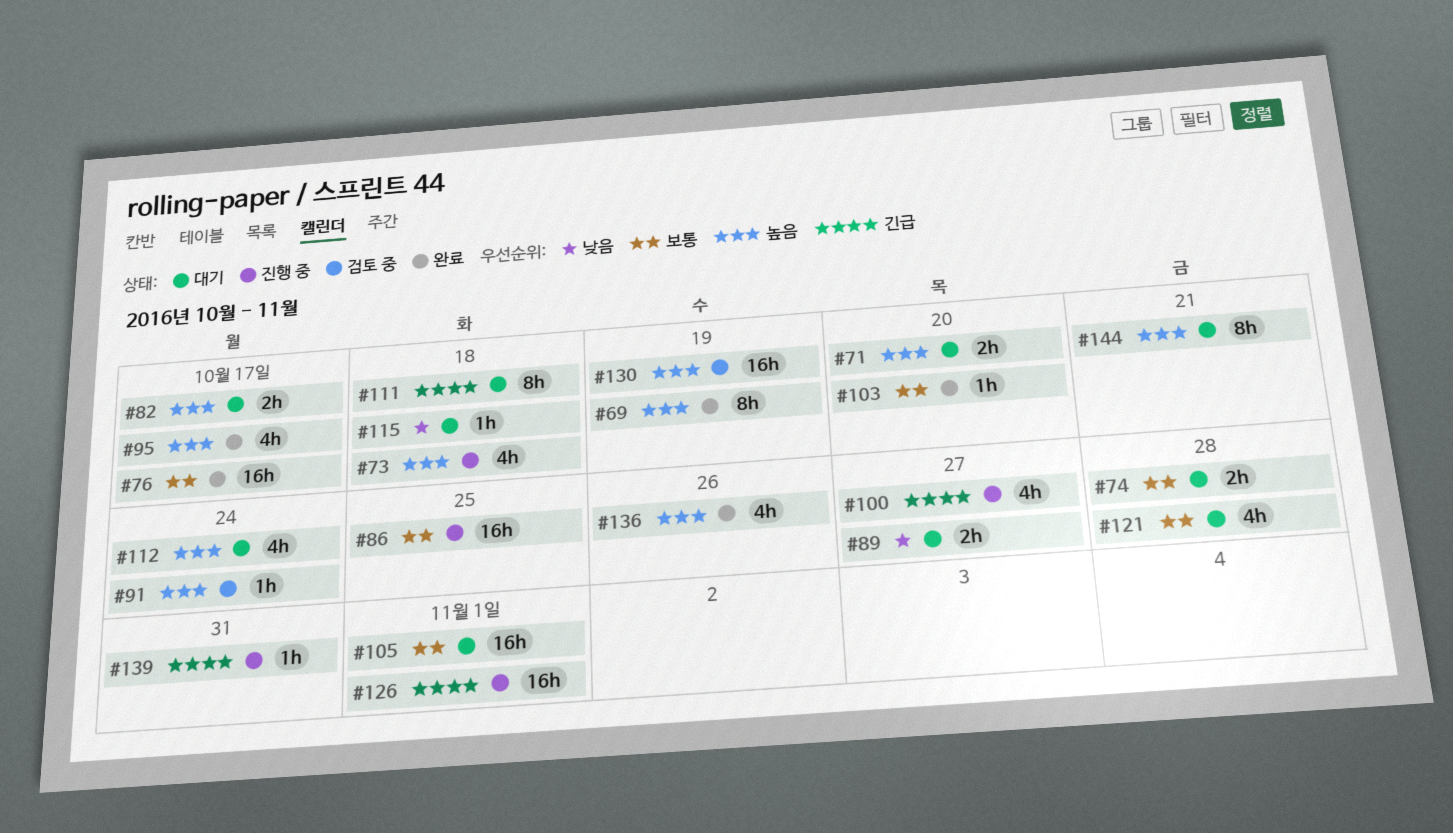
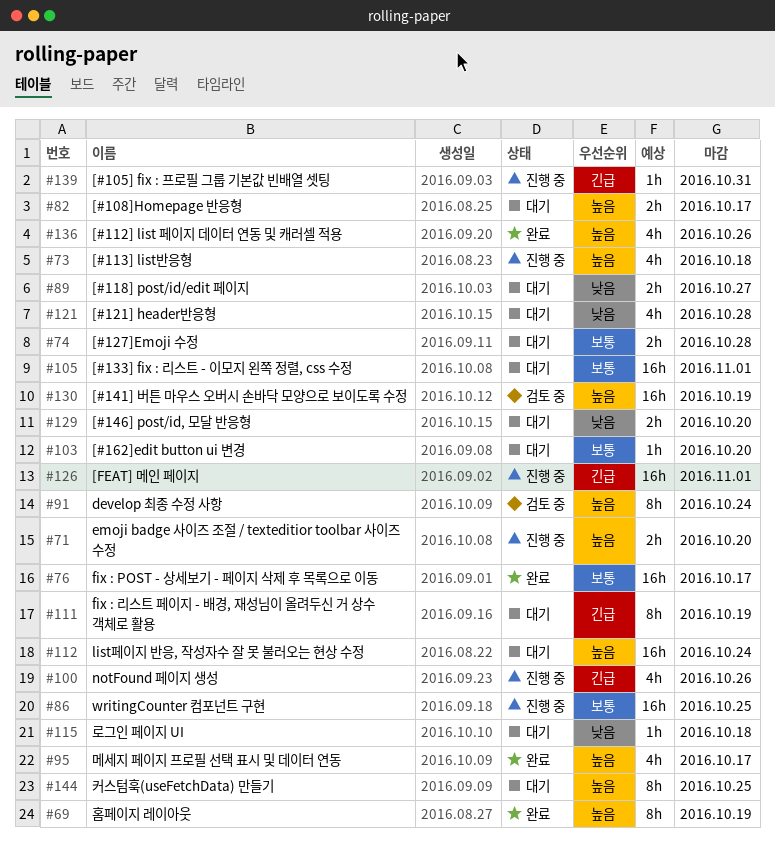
#71, status: 대기 -> 진행 중
#91, estimate: 1h -> 8h
#100, due: Oct 27 -> Oct 26
#103, status: 완료 -> 대기
#111, due: Oct 18 -> Oct 19
#112, estimate: 4h -> 16h
#121, priority: 보통 -> 낮음
#129: none -> present
#144, due: Oct 21 -> Oct 25

